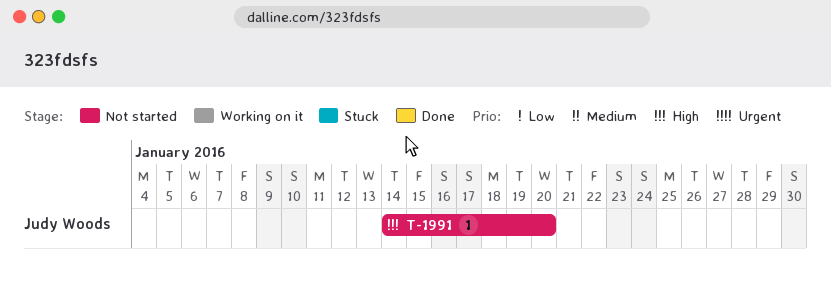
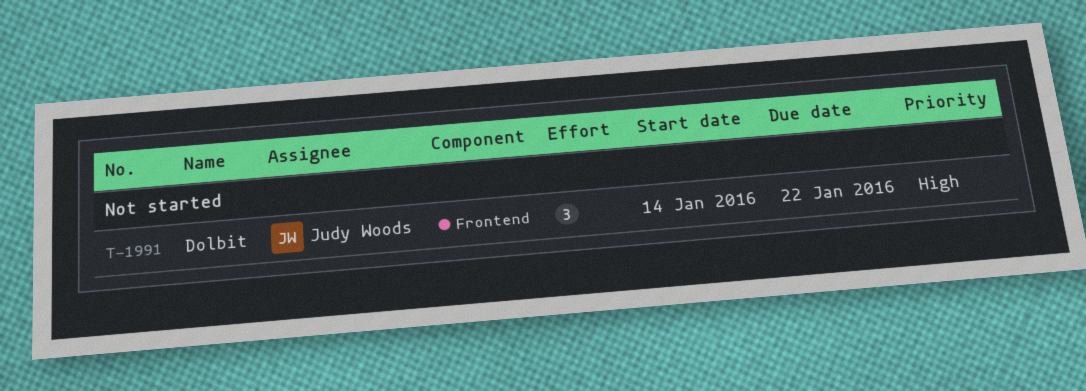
T-1991, estimate: 1 -> 3
T-1991, due: Jan 20 -> Jan 22

